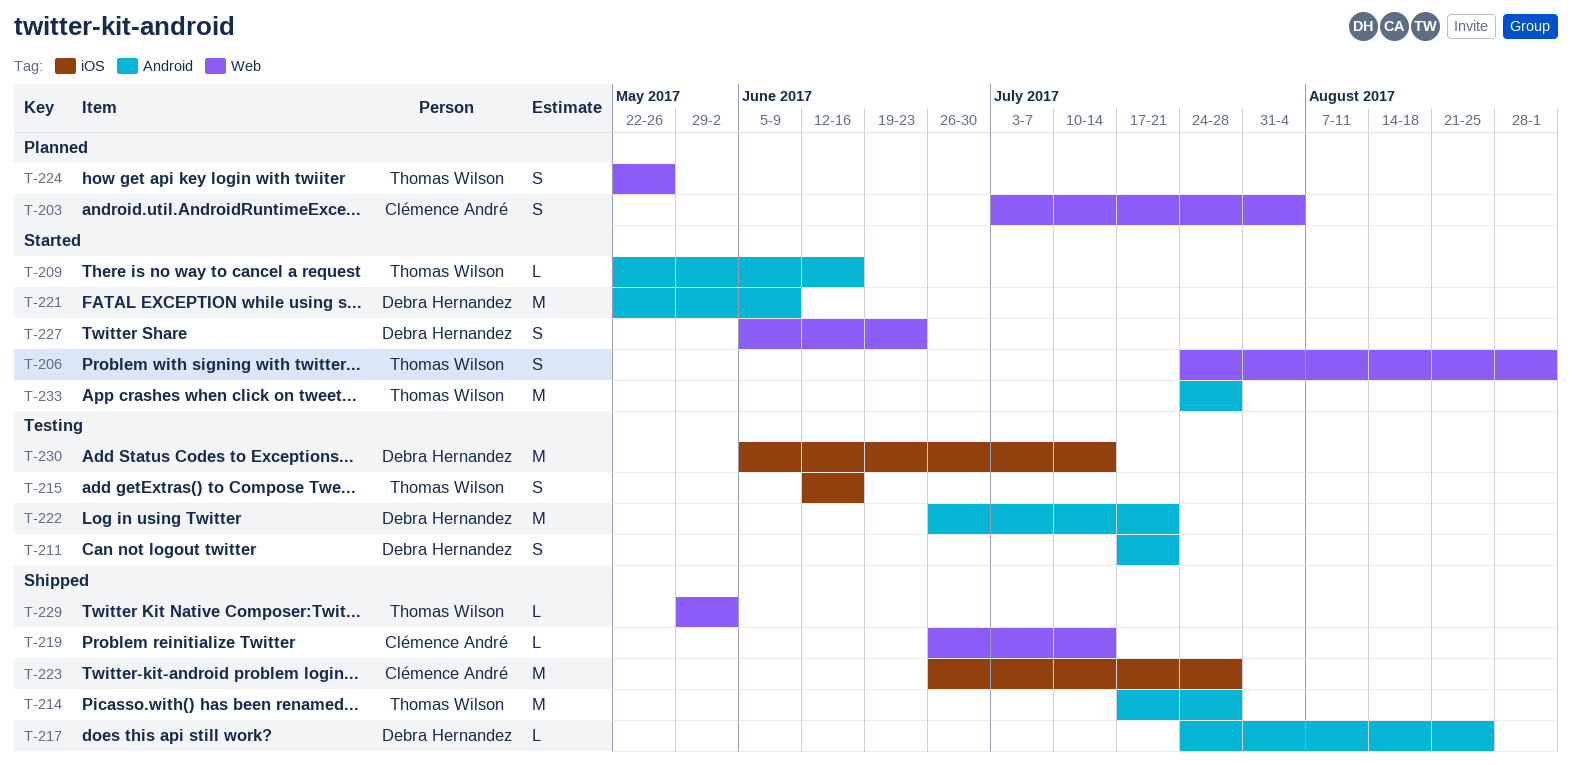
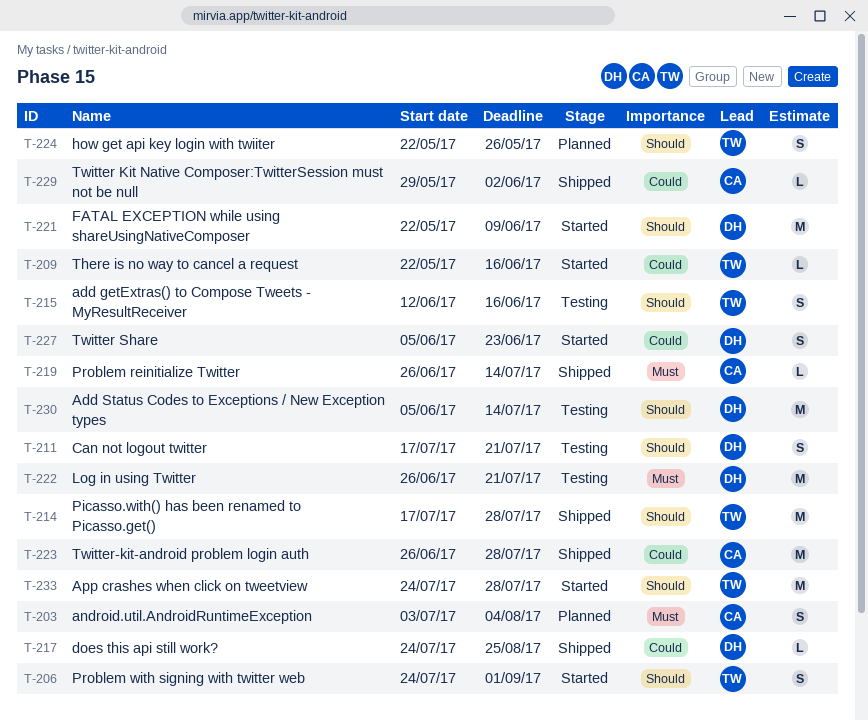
T-229, owner: Thomas Wilson -> Clémence André

